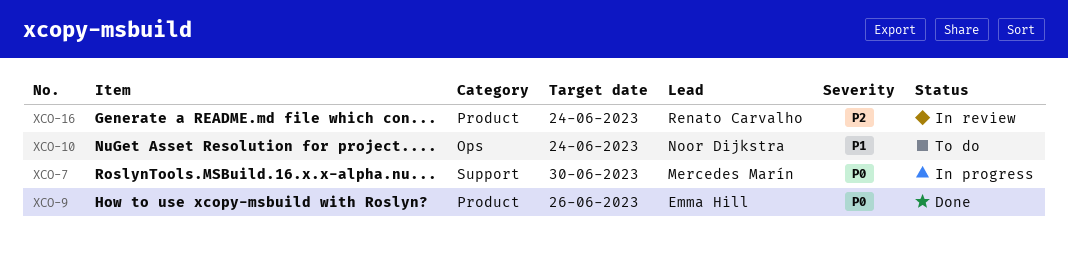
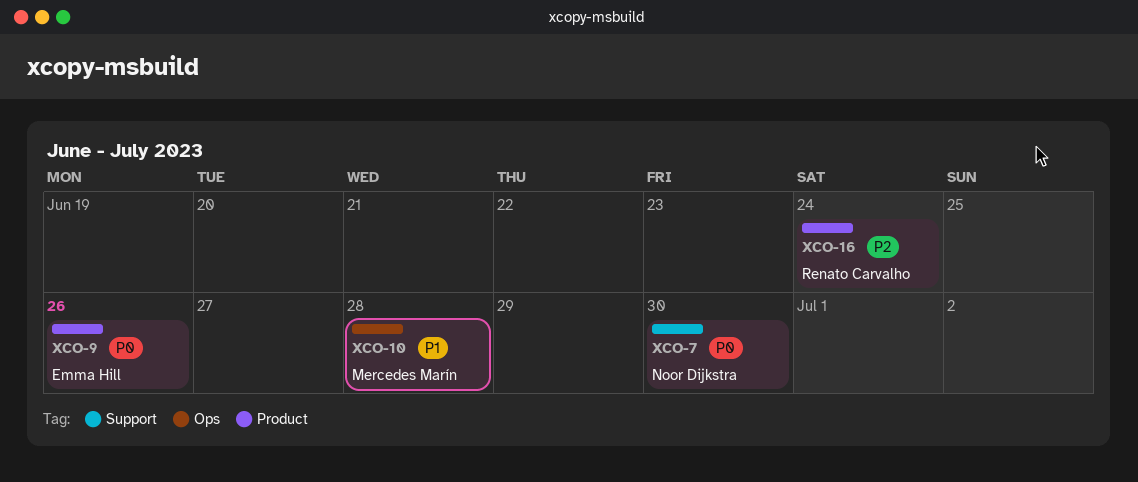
XCO-7, owner: Mercedes Marín -> Noor Dijkstra
XCO-10, owner: Noor Dijkstra -> Mercedes Marín
XCO-10, due: Jun 24 -> Jun 28

